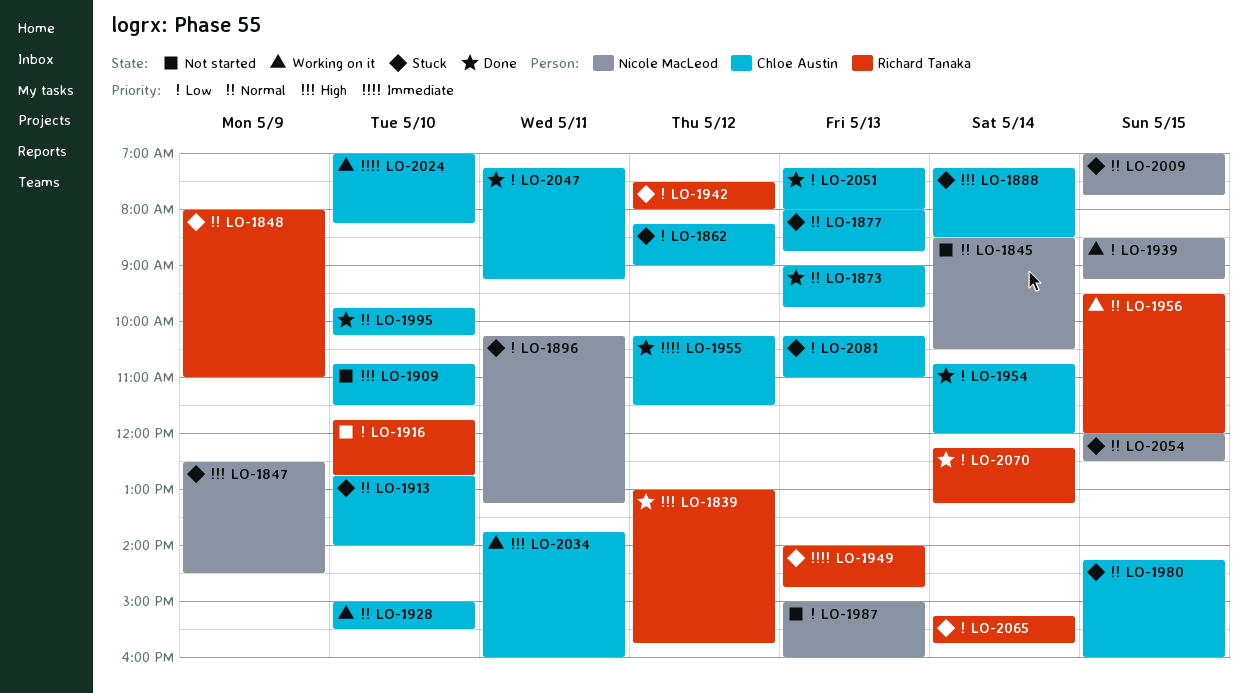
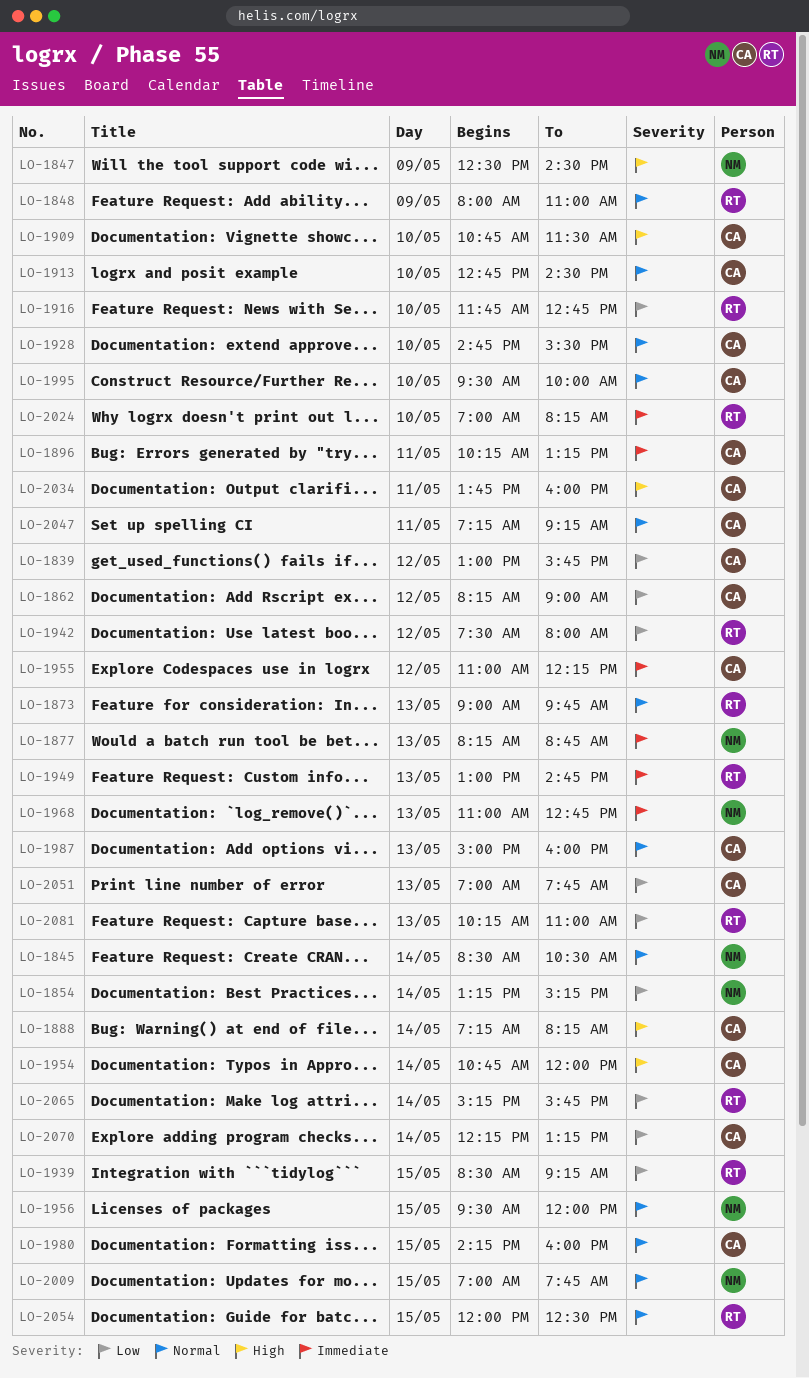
LO-1839, owner: Richard Tanaka -> Chloe Austin
LO-1839, priority: High -> Low
LO-1854: none -> present
LO-1873, owner: Chloe Austin -> Richard Tanaka
LO-1877, owner: Chloe Austin -> Nicole MacLeod
LO-1877, priority: Normal -> Immediate
LO-1877, begins: 08:00 -> 08:15
LO-1888, ends: 08:30 -> 08:15
LO-1896, owner: Nicole MacLeod -> Chloe Austin
LO-1896, priority: Low -> Immediate
LO-1913, ends: 14:00 -> 14:30
LO-1928, begins: 15:00 -> 14:45
LO-1939, owner: Nicole MacLeod -> Richard Tanaka
LO-1949, begins: 14:00 -> 13:00
LO-1954, priority: Low -> High
LO-1955, begins: 10:15 -> 11:00
LO-1955, ends: 11:30 -> 12:15
LO-1956, owner: Richard Tanaka -> Nicole MacLeod
LO-1968: none -> present
LO-1987, owner: Nicole MacLeod -> Chloe Austin
LO-1987, priority: Low -> Normal
LO-1995, begins: 09:45 -> 09:30
LO-1995, ends: 10:15 -> 10:00
LO-2024, owner: Chloe Austin -> Richard Tanaka
LO-2047, priority: Low -> Normal
LO-2051, begins: 07:15 -> 07:00
LO-2051, ends: 08:00 -> 07:45
LO-2054, owner: Nicole MacLeod -> Richard Tanaka
LO-2070, owner: Richard Tanaka -> Chloe Austin
LO-2081, owner: Chloe Austin -> Richard Tanaka

